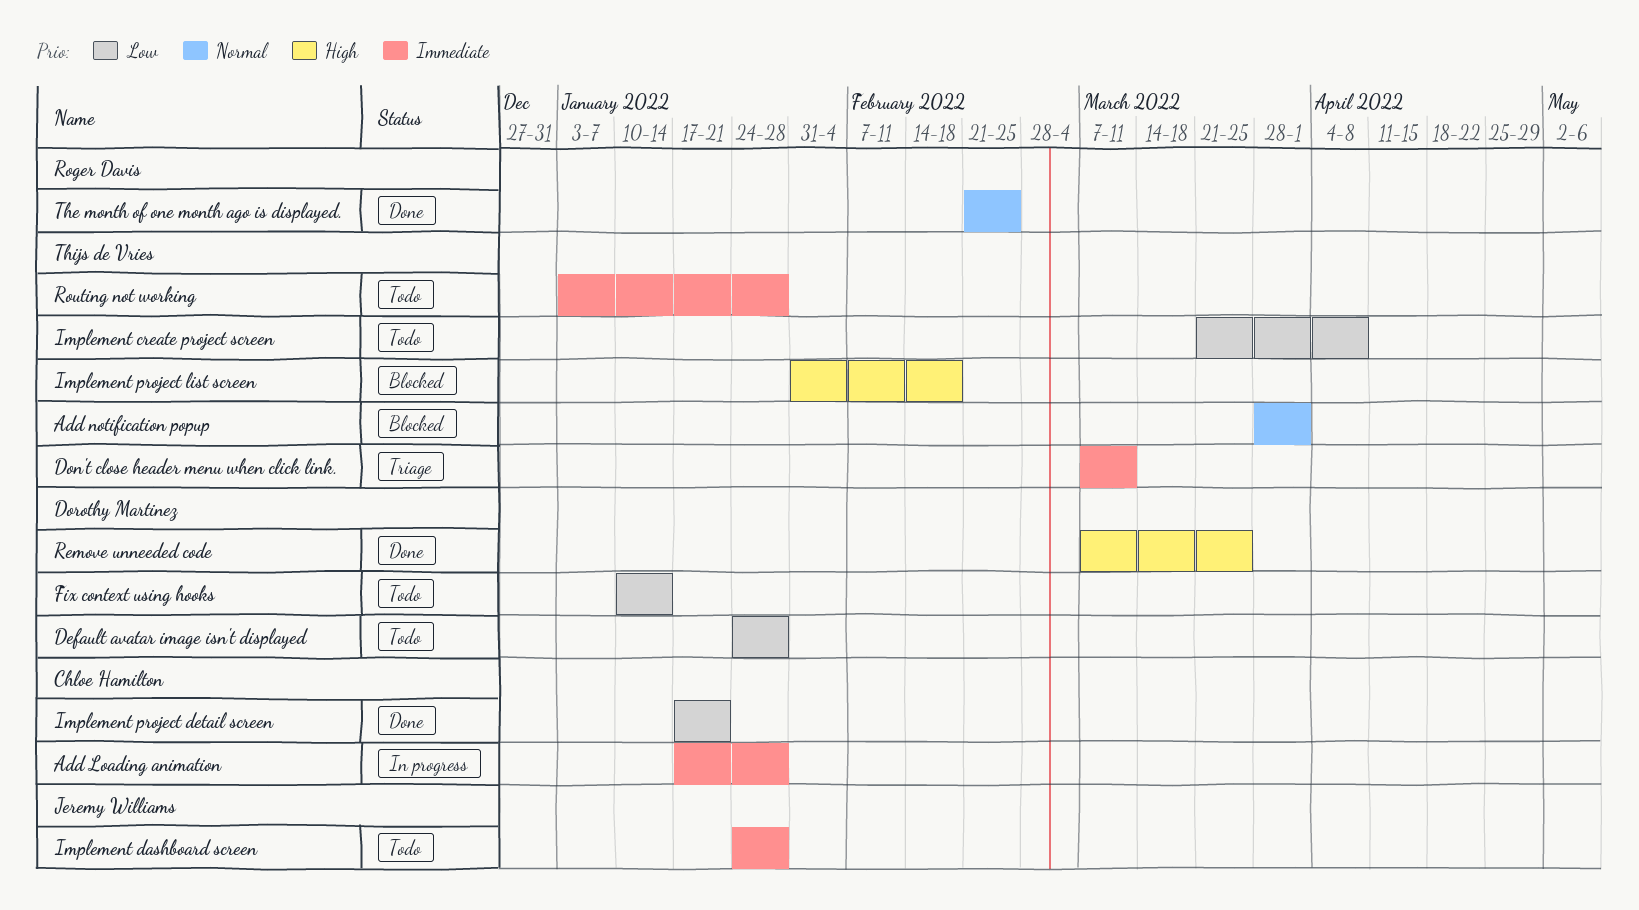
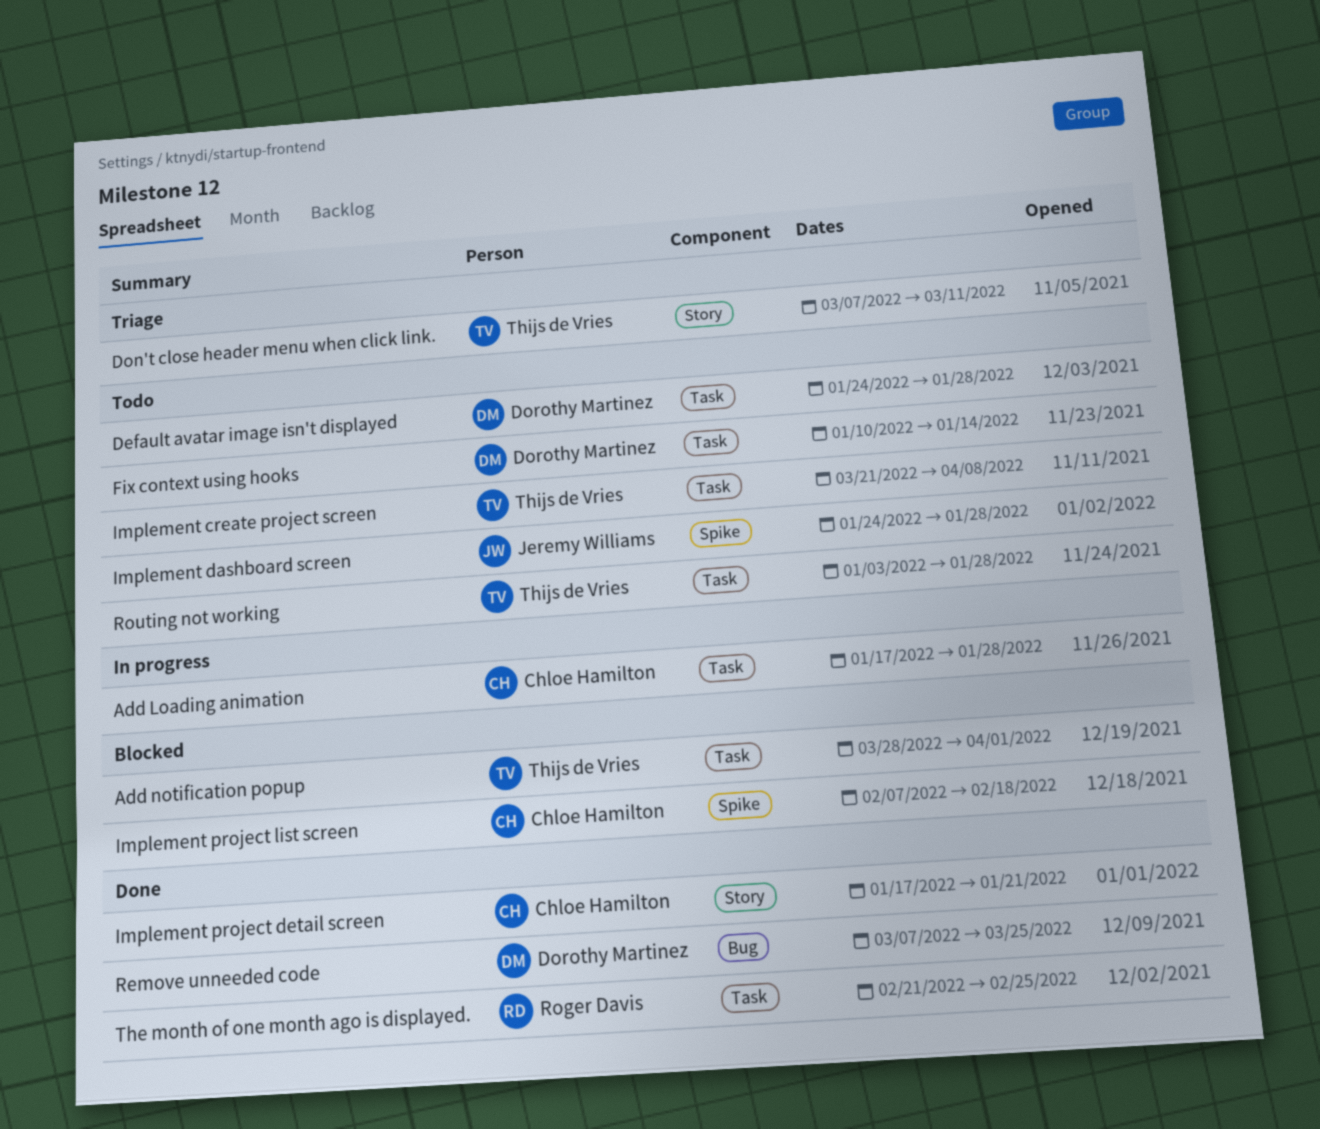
Implement project list screen, owner: Thijs de Vries -> Chloe Hamilton
Implement project list screen, start: Jan 31 -> Feb 7

